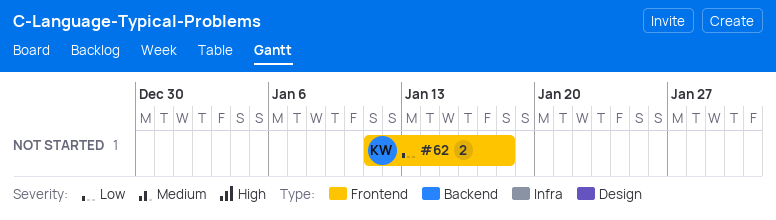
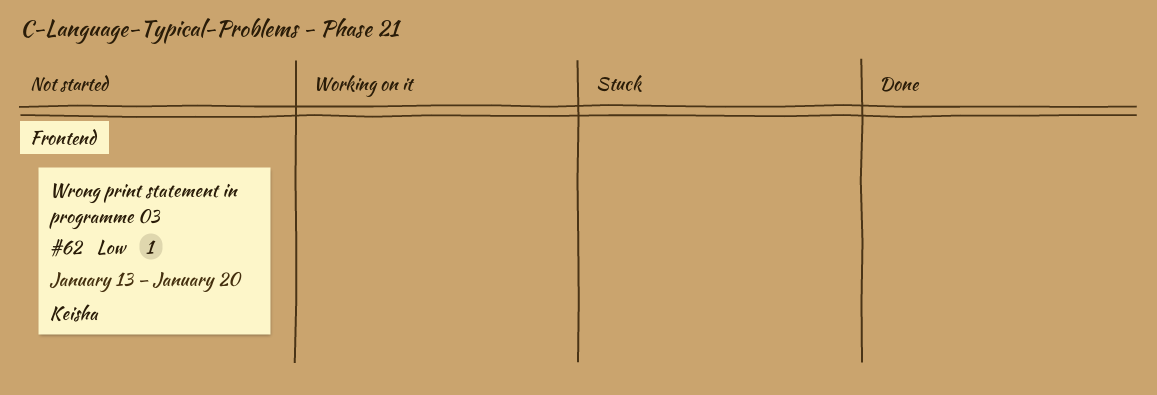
#62, estimate: 2 -> 1
#62, start: Jan 11 -> Jan 13
#62, due: Jan 18 -> Jan 20

